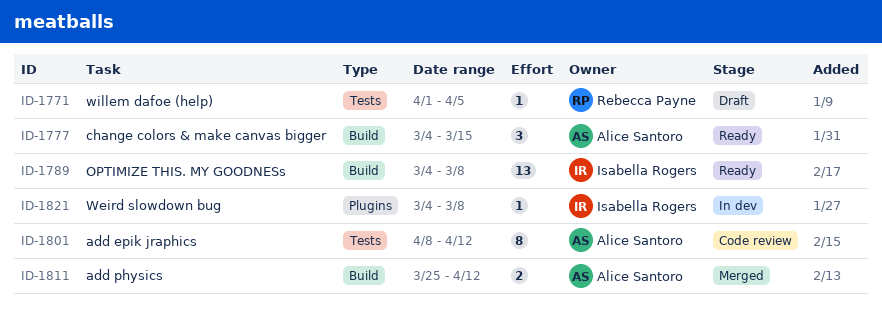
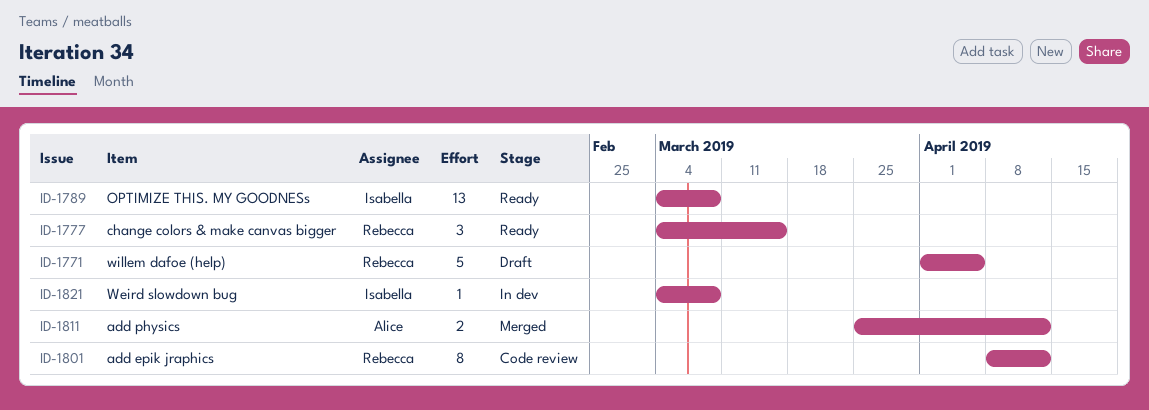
ID-1771, estimate: 1 -> 5
ID-1777, owner: Alice Santoro -> Rebecca Payne
ID-1801, owner: Alice Santoro -> Rebecca Payne

